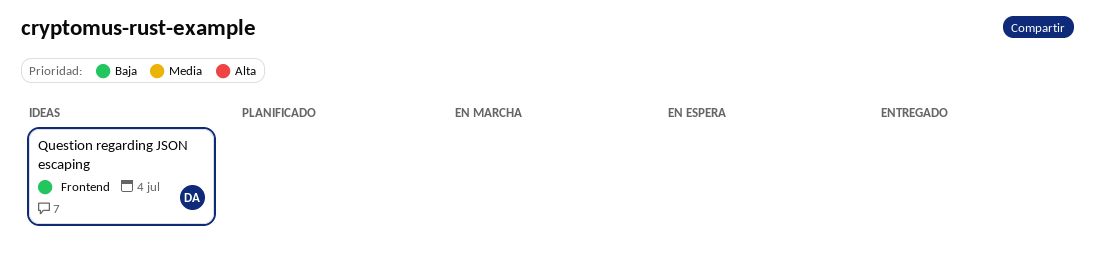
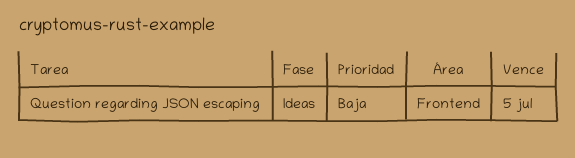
Question regarding JSON escaping, due: Jul 4 -> Jul 5

